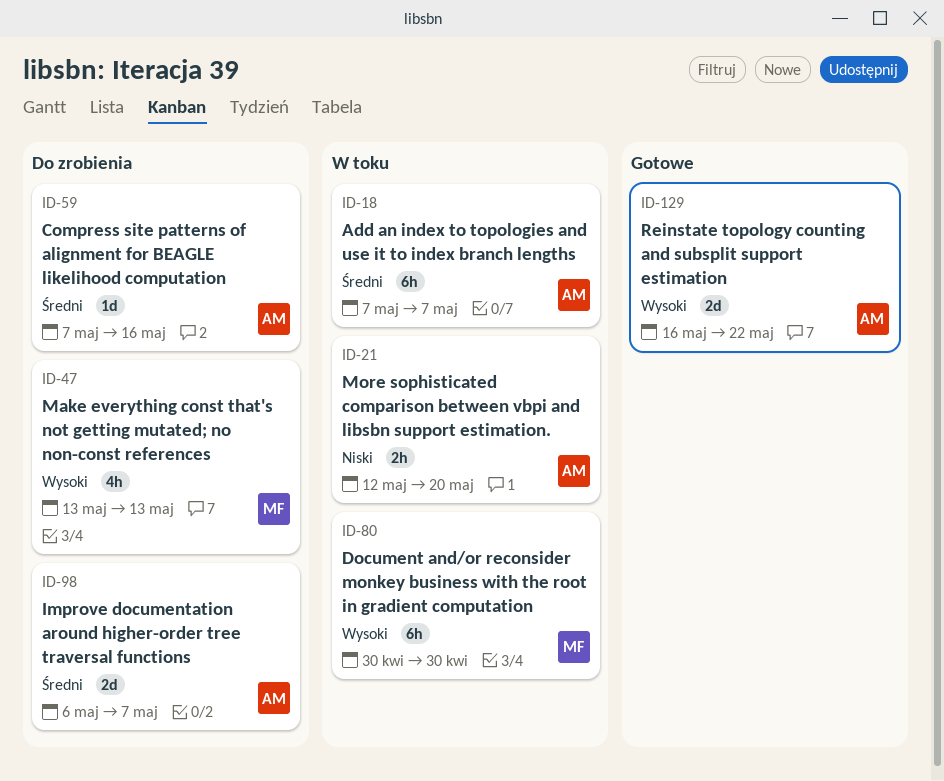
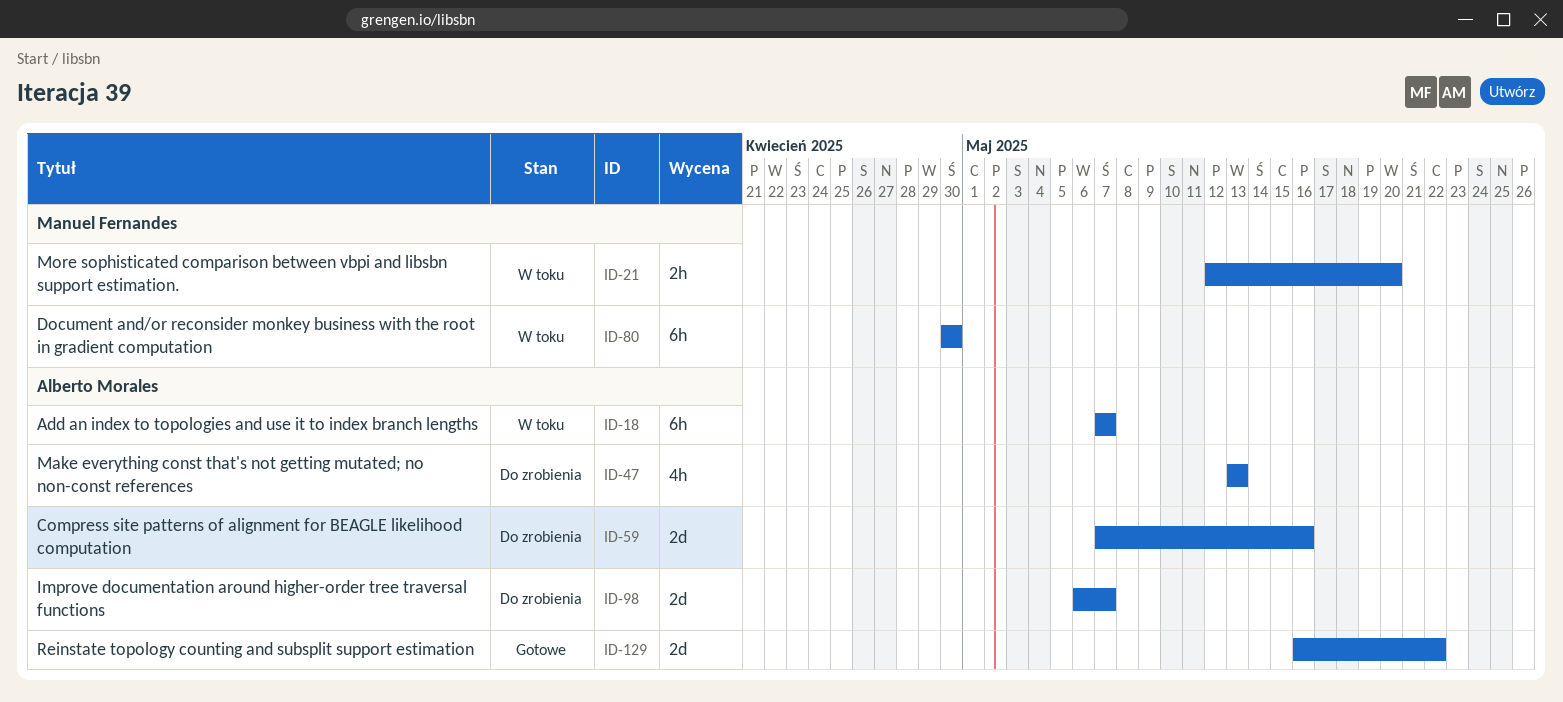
ID-21, owner: Alberto Morales -> Manuel Fernandes
ID-47, owner: Manuel Fernandes -> Alberto Morales
ID-59, estimate: 1d -> 2d

